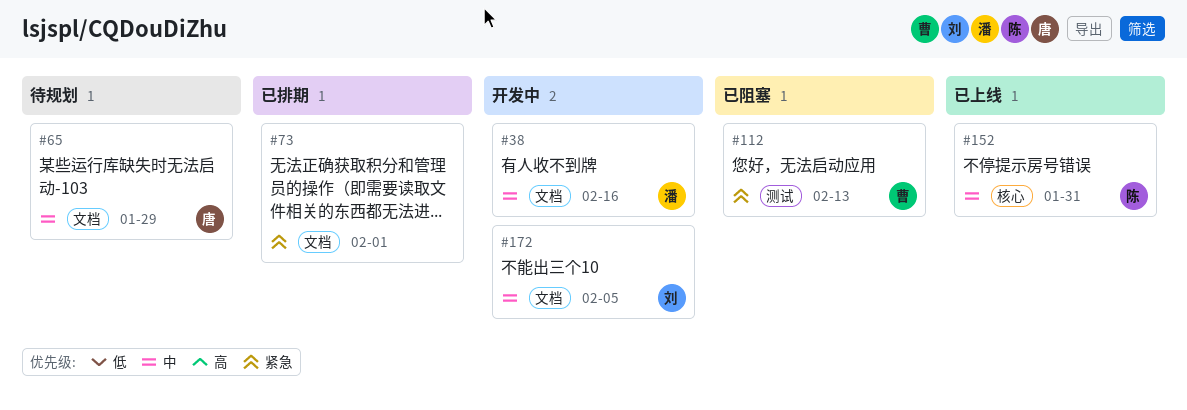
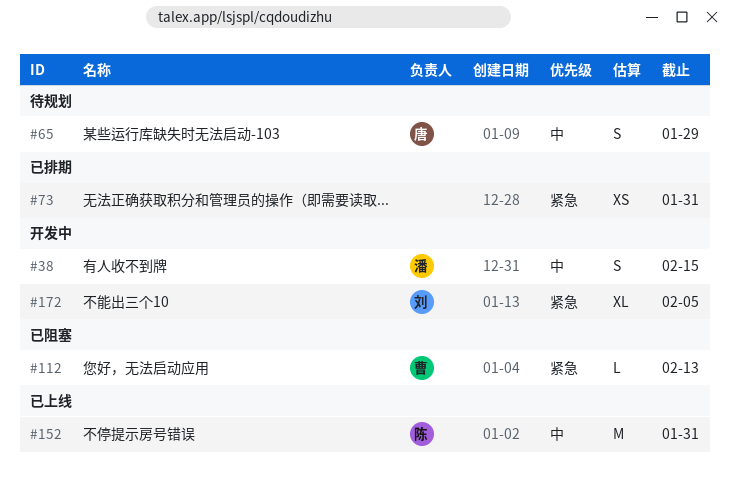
#38, due: Feb 16 -> Feb 15
#73, due: Feb 1 -> Jan 31
#172, priority: 中 -> 紧急

